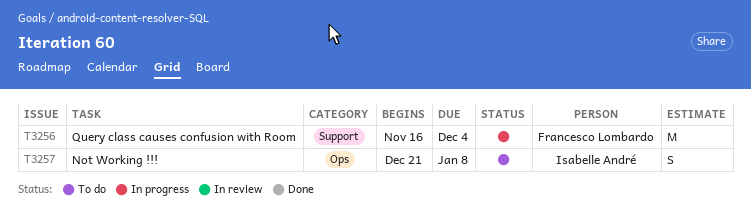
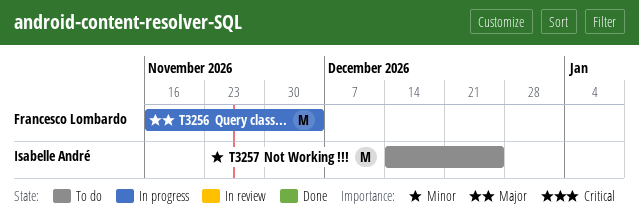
T3257, estimate: S -> M
T3257, start: Dec 21 -> Dec 14
T3257, due: Jan 8 -> Dec 25

